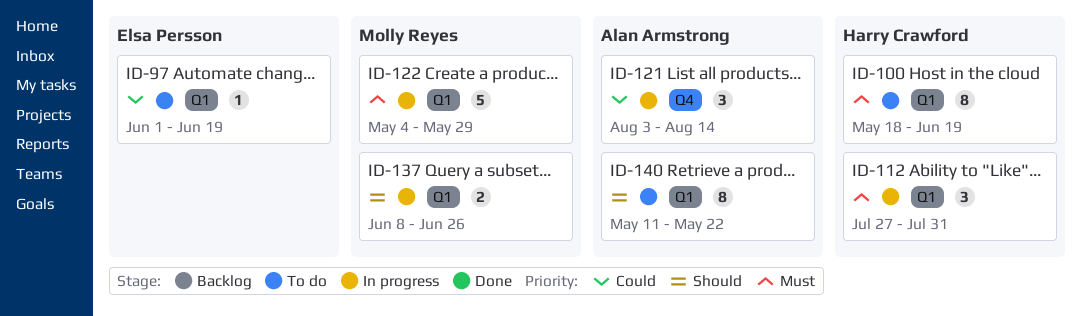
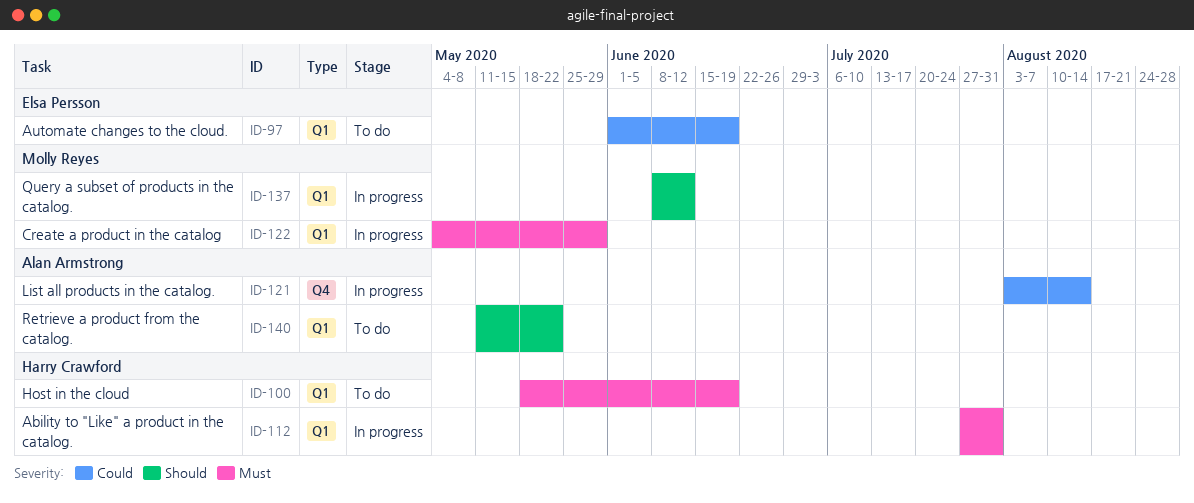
ID-137, due: Jun 26 -> Jun 12

